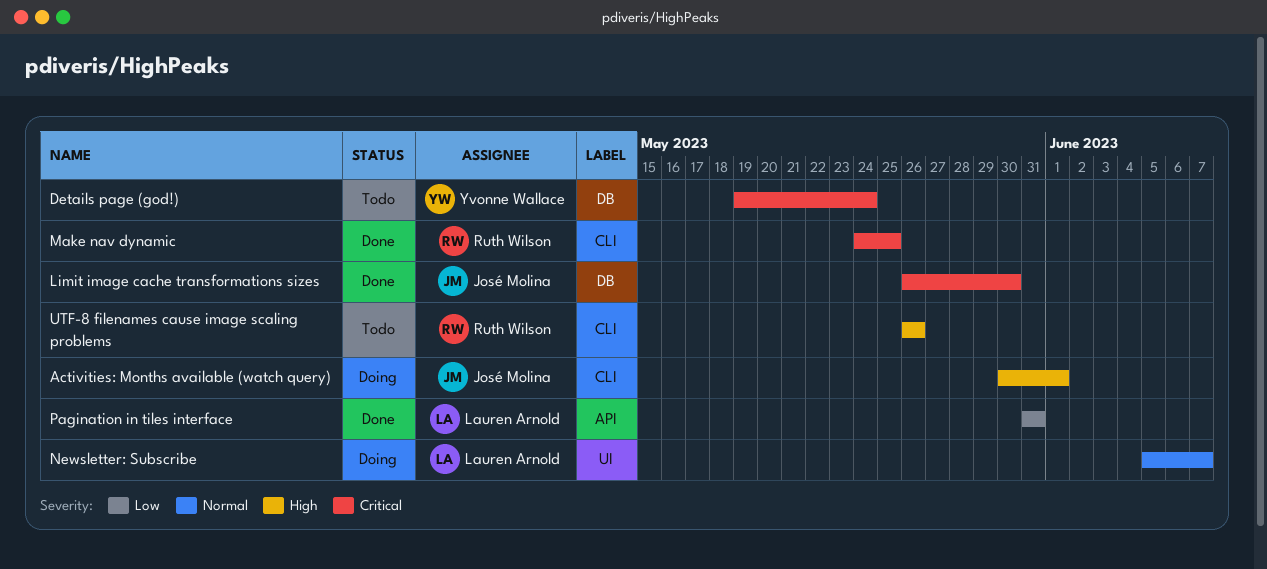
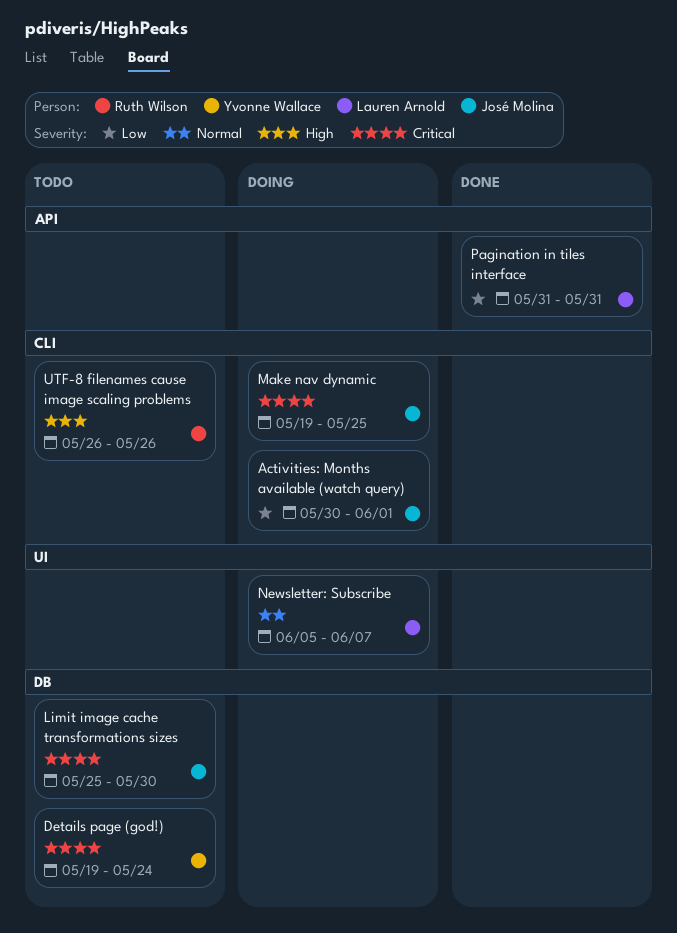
Activities: Months available (watch query), priority: High -> Low
Limit image cache transformations sizes, status: Done -> Todo
Limit image cache transformations sizes, start: May 26 -> May 25
Make nav dynamic, status: Done -> Doing
Make nav dynamic, owner: Ruth Wilson -> José Molina
Make nav dynamic, start: May 24 -> May 19

